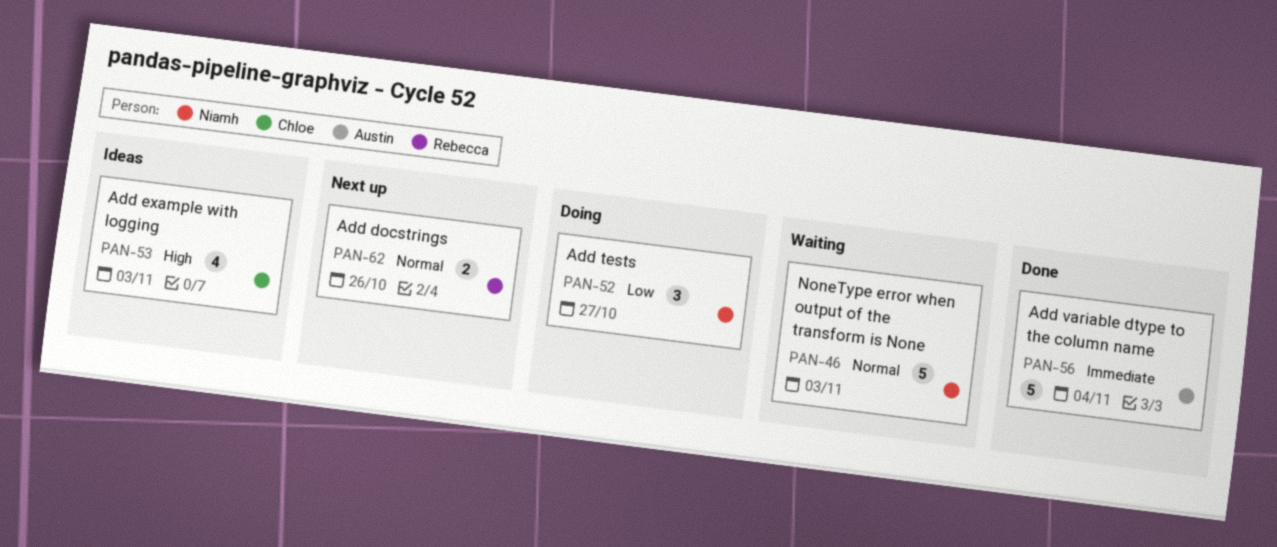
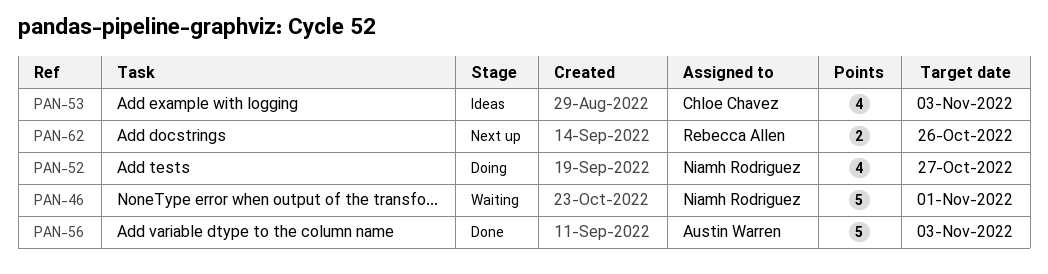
PAN-46, due: Nov 3 -> Nov 1
PAN-52, estimate: 3 -> 4
PAN-56, due: Nov 4 -> Nov 3

